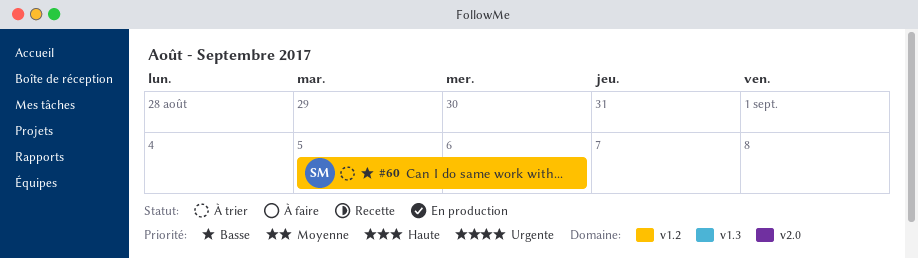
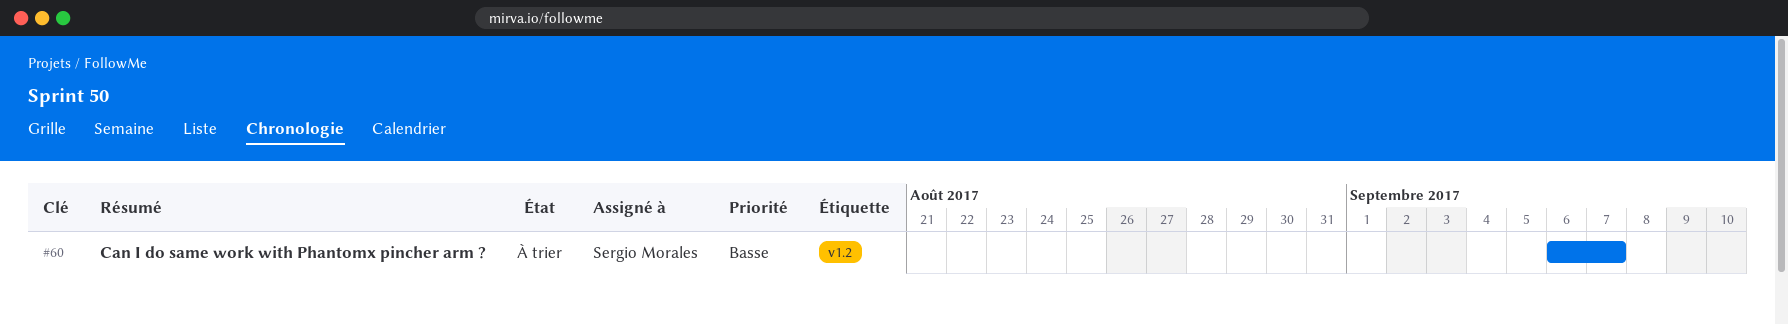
#60, start: Sep 5 -> Sep 6
#60, due: Sep 6 -> Sep 7

